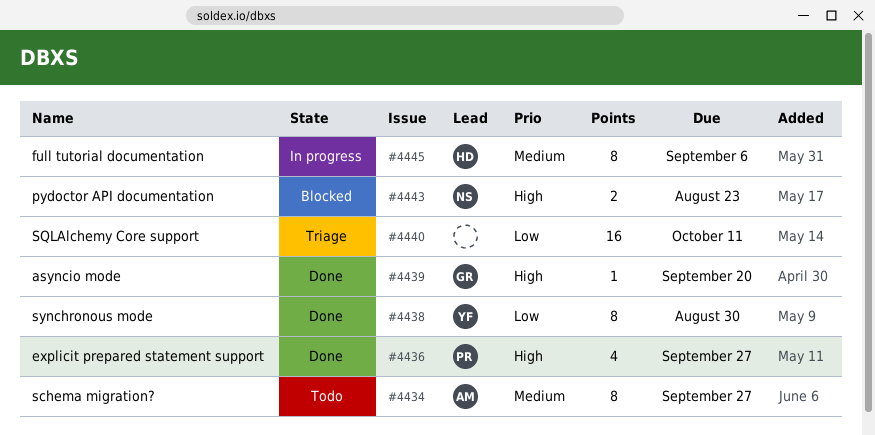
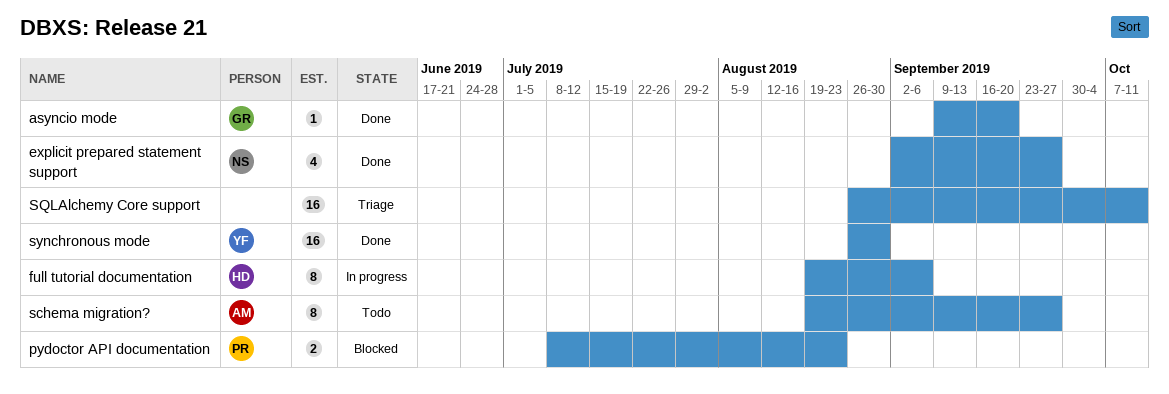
explicit prepared statement support, owner: PR -> NS
pydoctor API documentation, owner: NS -> PR
synchronous mode, estimate: 8 -> 16

